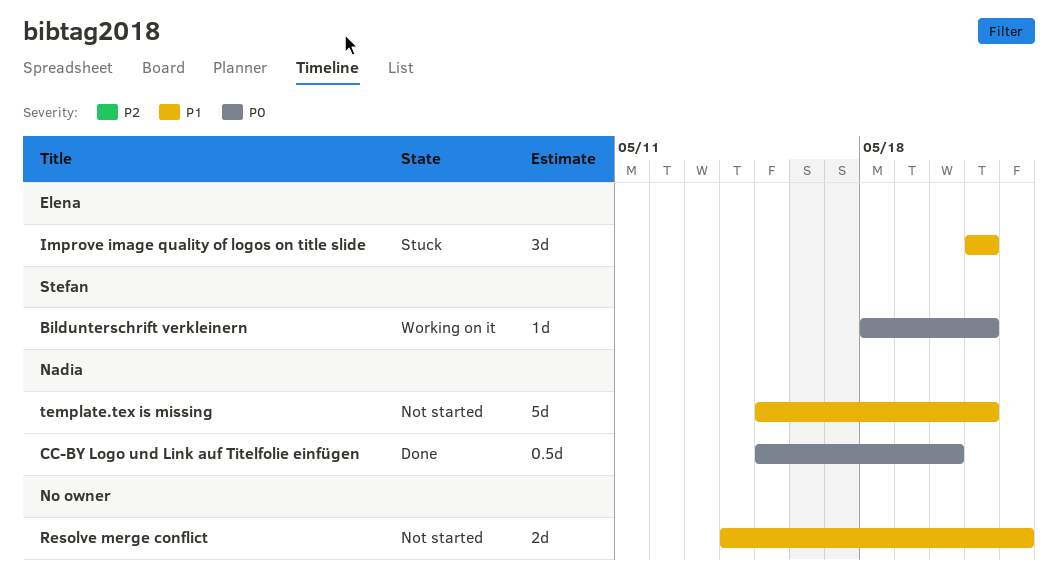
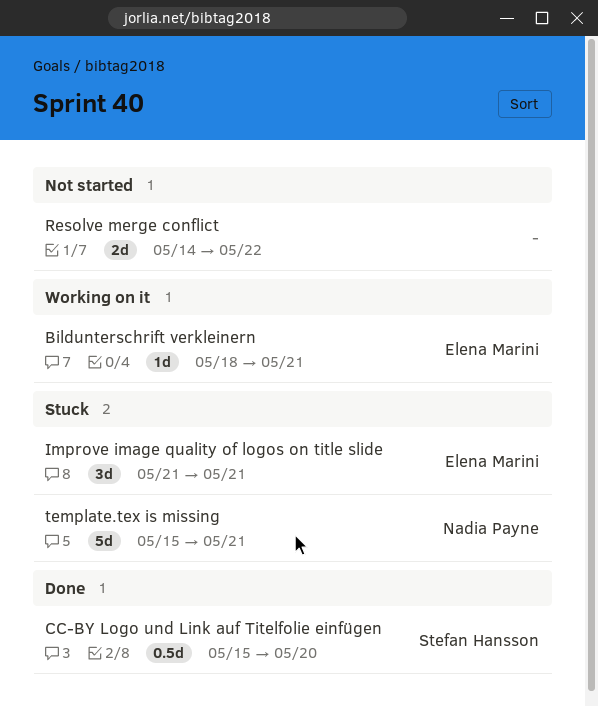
Bildunterschrift verkleinern, owner: Stefan Hansson -> Elena Marini
CC-BY Logo und Link auf Titelfolie einfügen, owner: Nadia Payne -> Stefan Hansson
template.tex is missing, status: Not started -> Stuck

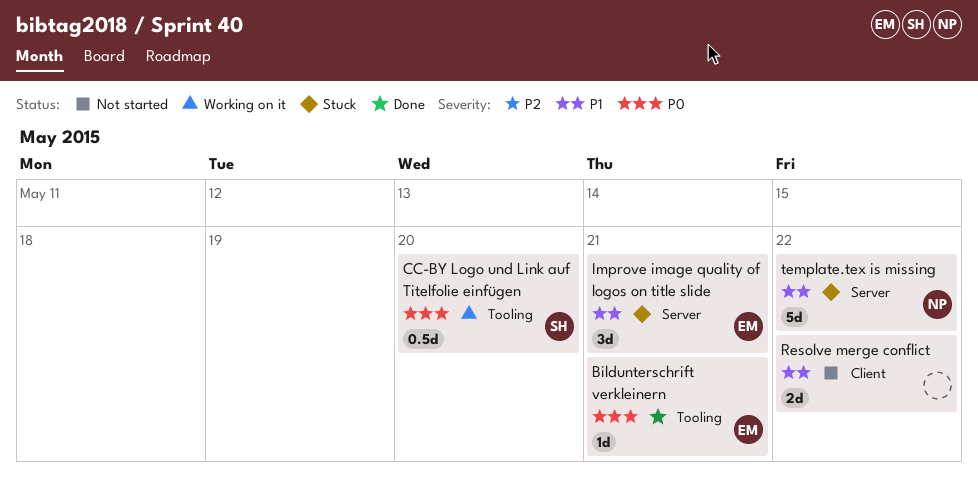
Bildunterschrift verkleinern, status: Working on it -> Done
CC-BY Logo und Link auf Titelfolie einfügen, status: Done -> Working on it
template.tex is missing, due: May 21 -> May 22

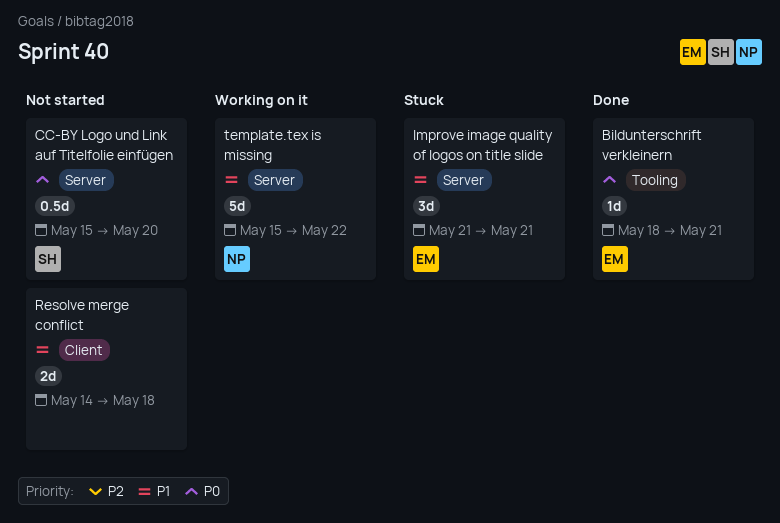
CC-BY Logo und Link auf Titelfolie einfügen, status: Working on it -> Not started
CC-BY Logo und Link auf Titelfolie einfügen, label: Tooling -> Server
Resolve merge conflict, due: May 22 -> May 18
template.tex is missing, status: Stuck -> Working on it

